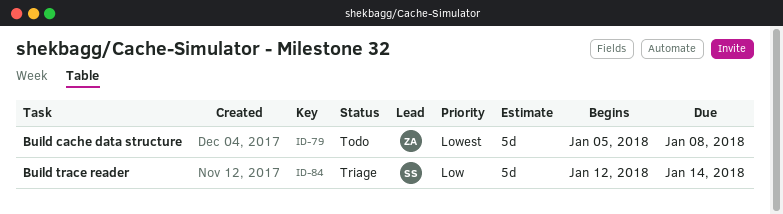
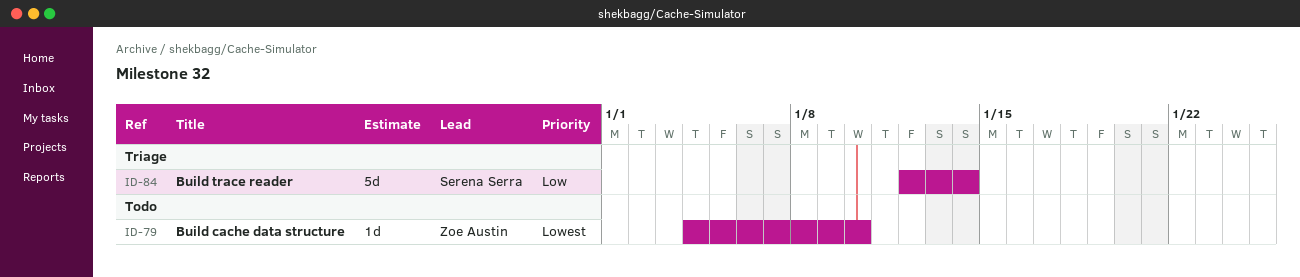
ID-79, estimate: 5d -> 1d
ID-79, start: Jan 5 -> Jan 4
ID-79, due: Jan 8 -> Jan 10

